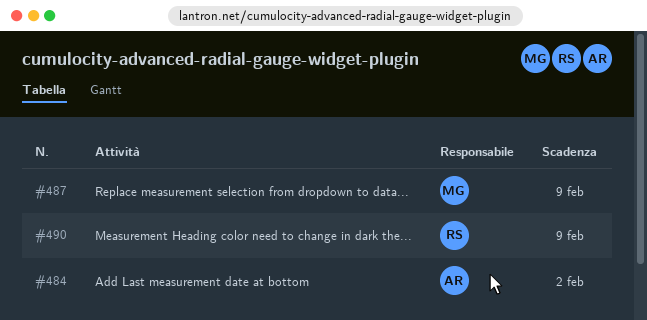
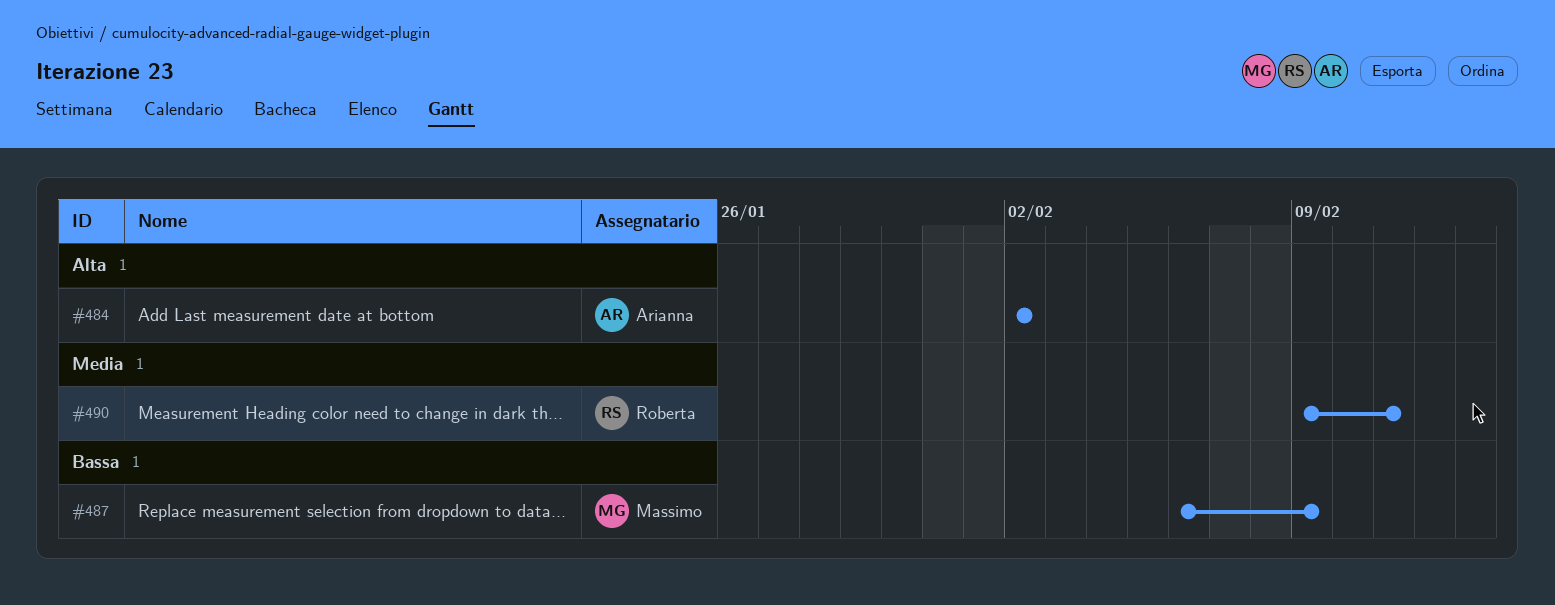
#490, due: Feb 9 -> Feb 11

